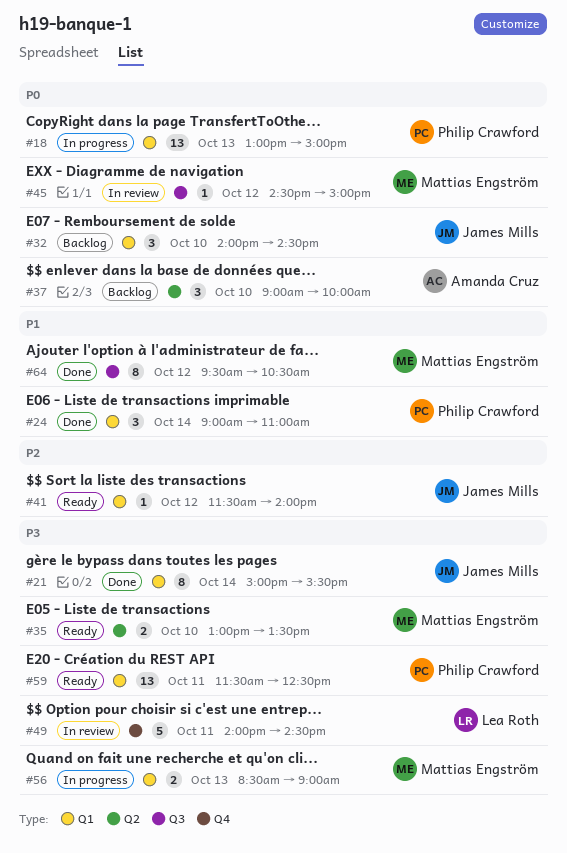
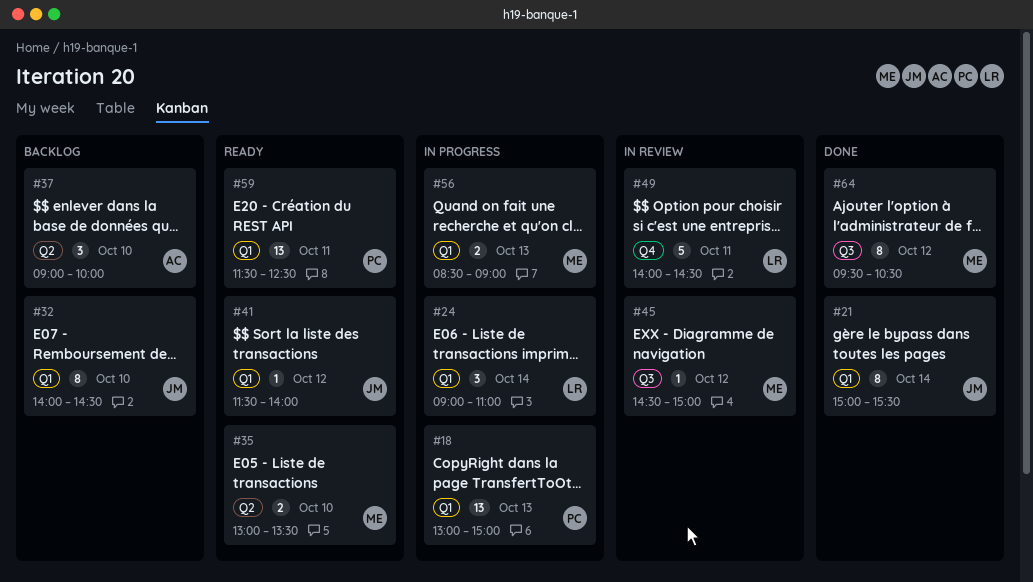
#24, status: Done -> In progress
#24, owner: Philip Crawford -> Lea Roth
#32, estimate: 3 -> 8

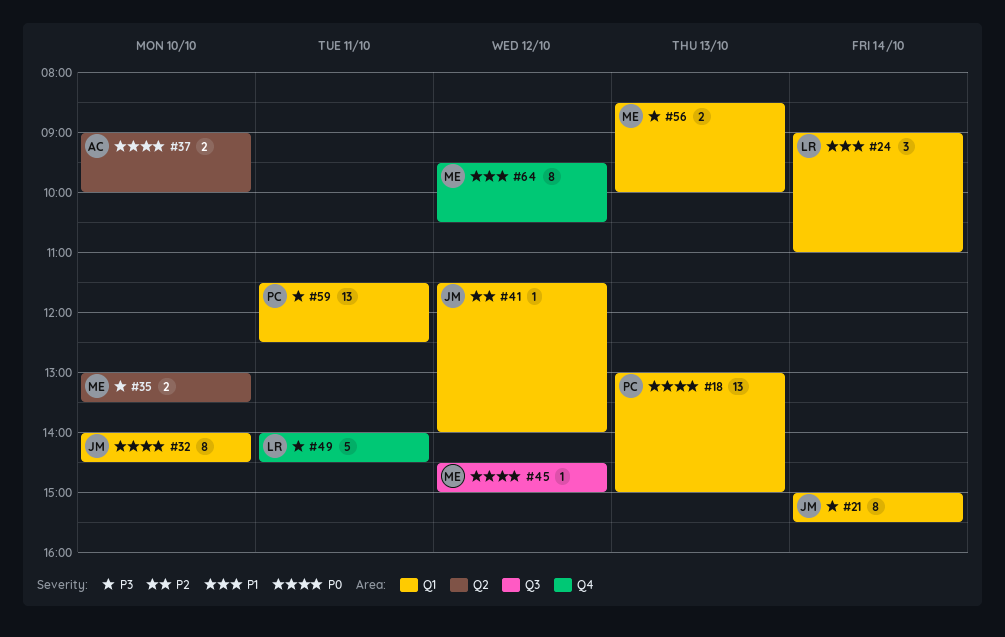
#37, estimate: 3 -> 2
#56, ends: 09:00 -> 10:00
#64, label: Q3 -> Q4

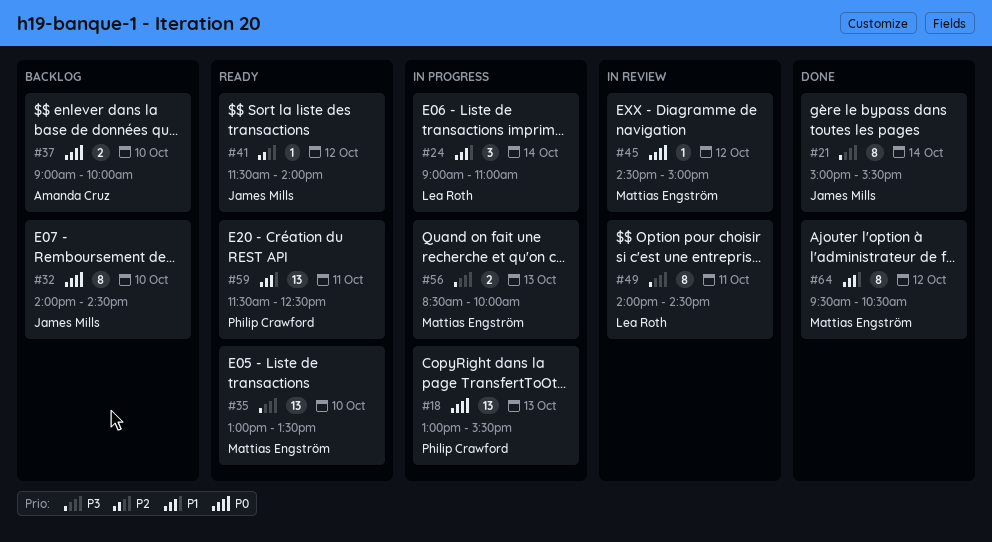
#18, ends: 15:00 -> 15:30
#35, estimate: 2 -> 13
#49, estimate: 5 -> 8
#59, priority: P3 -> P1

